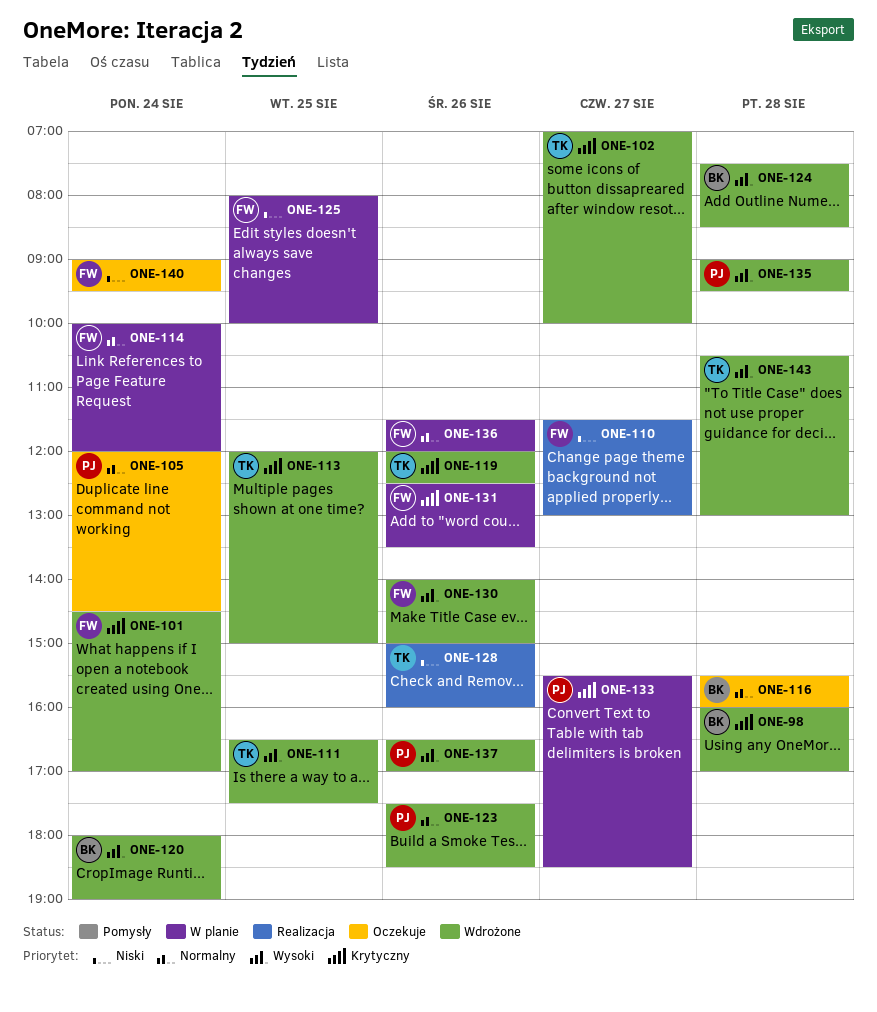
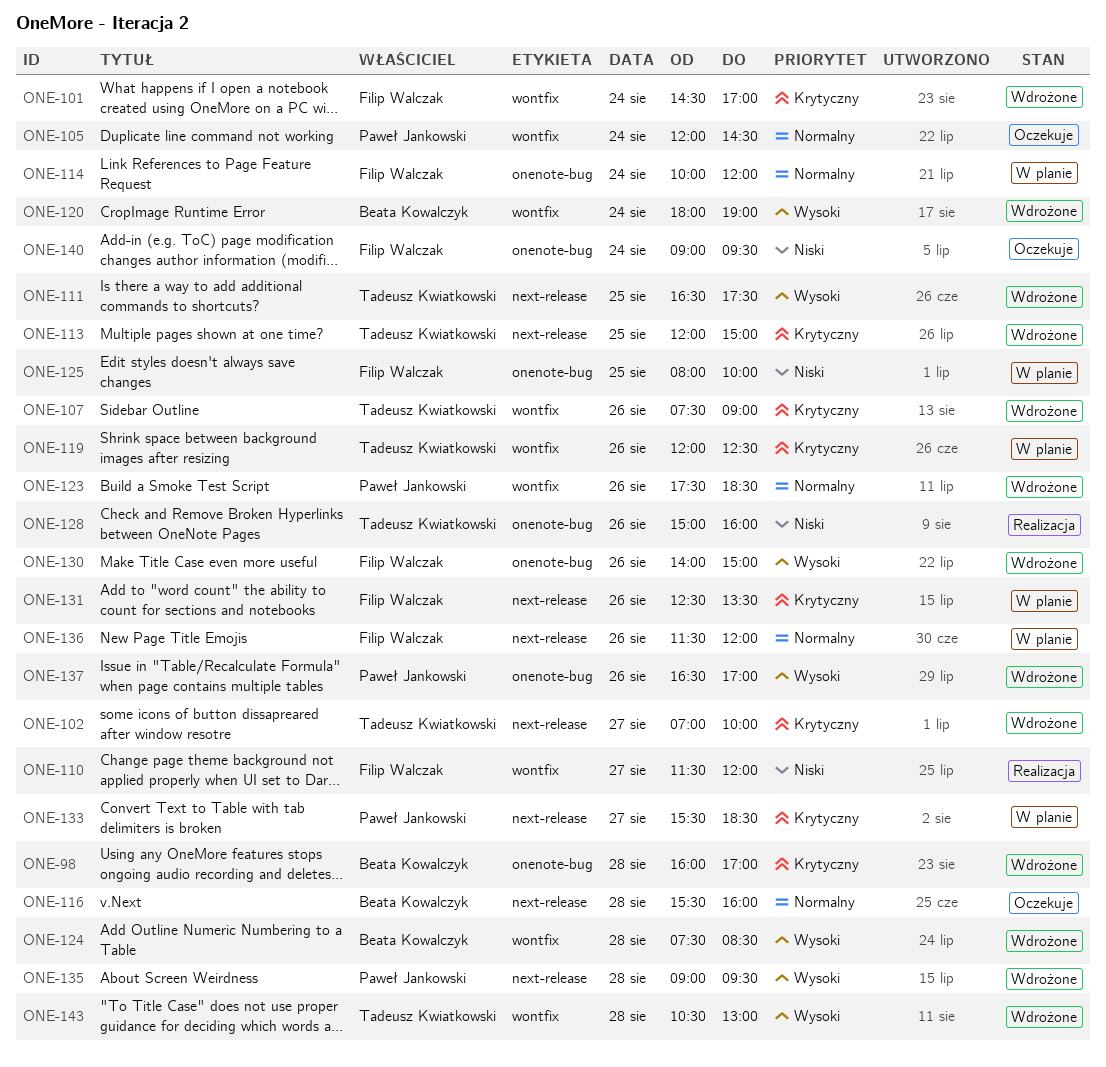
ONE-107: none -> present
ONE-110, ends: 13:00 -> 12:00
ONE-119, status: Wdrożone -> W planie

